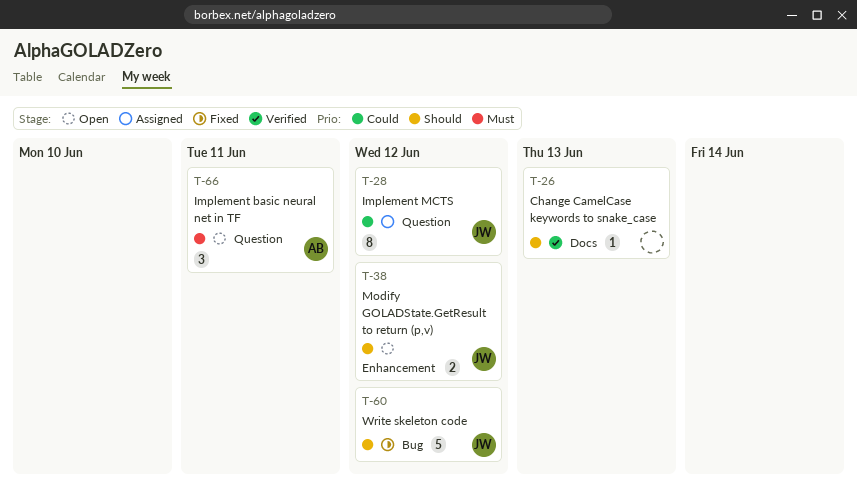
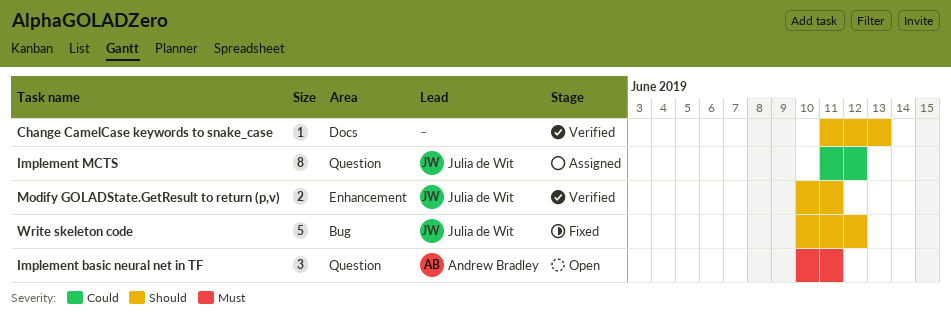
Modify GOLADState.GetResult to return (p,v), status: Open -> Verified
Modify GOLADState.GetResult to return (p,v), due: Jun 12 -> Jun 11

